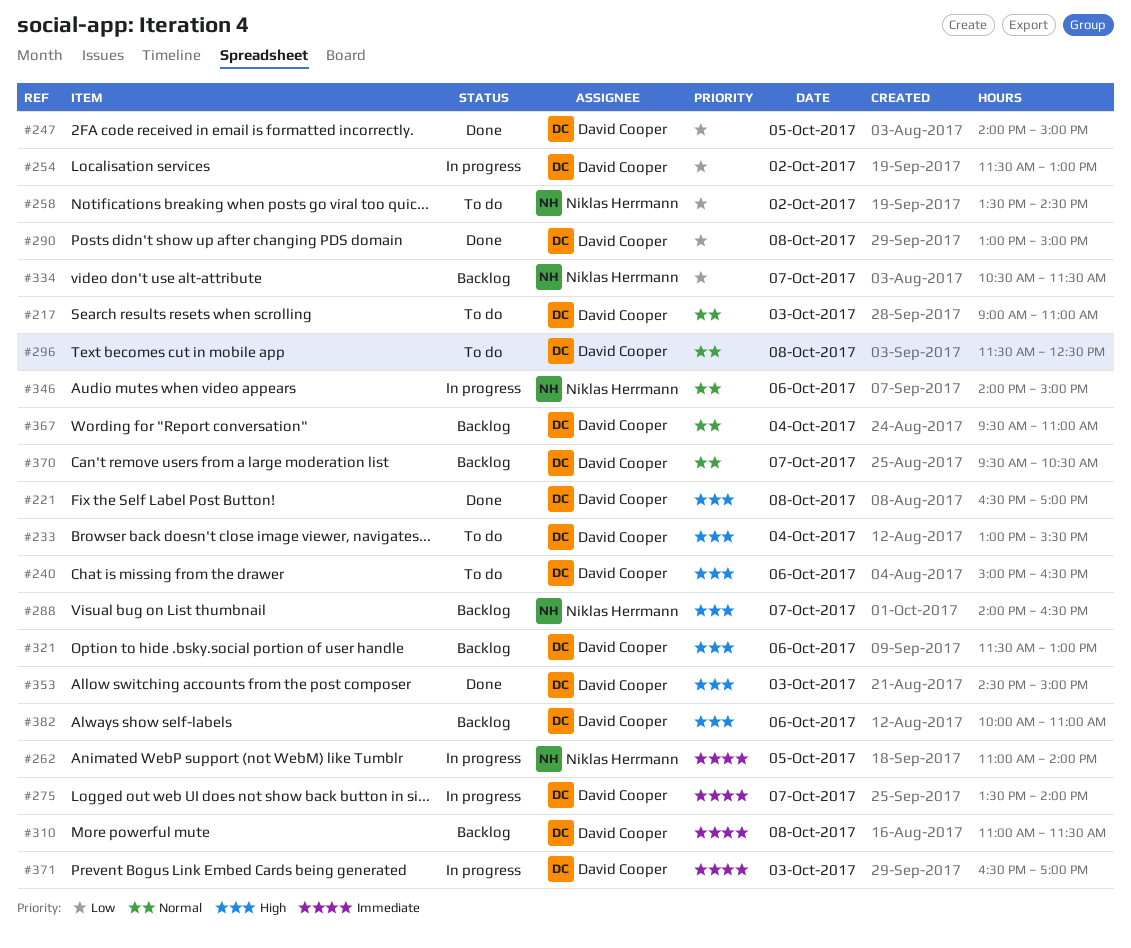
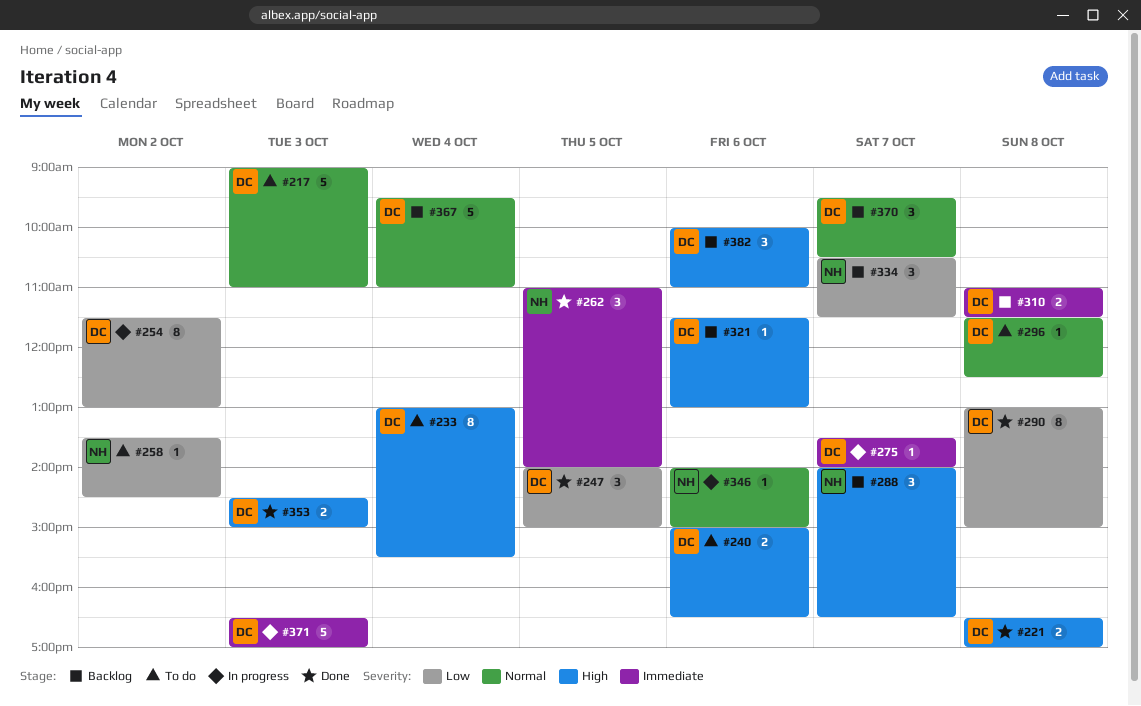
#262, status: In progress -> Done

